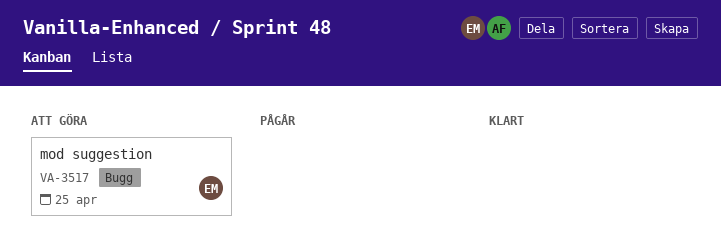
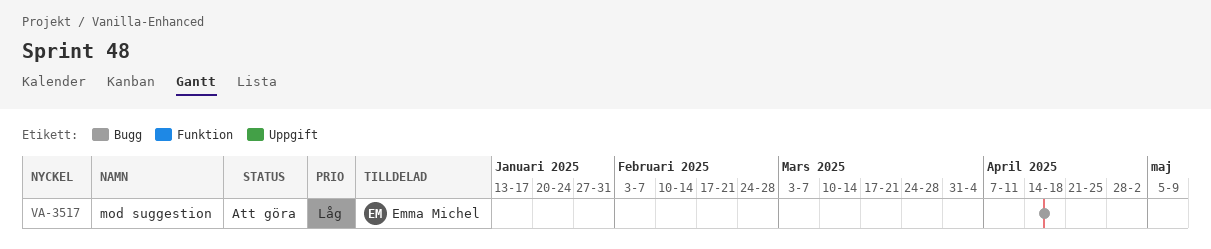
VA-3517, due: Apr 25 -> Apr 18

